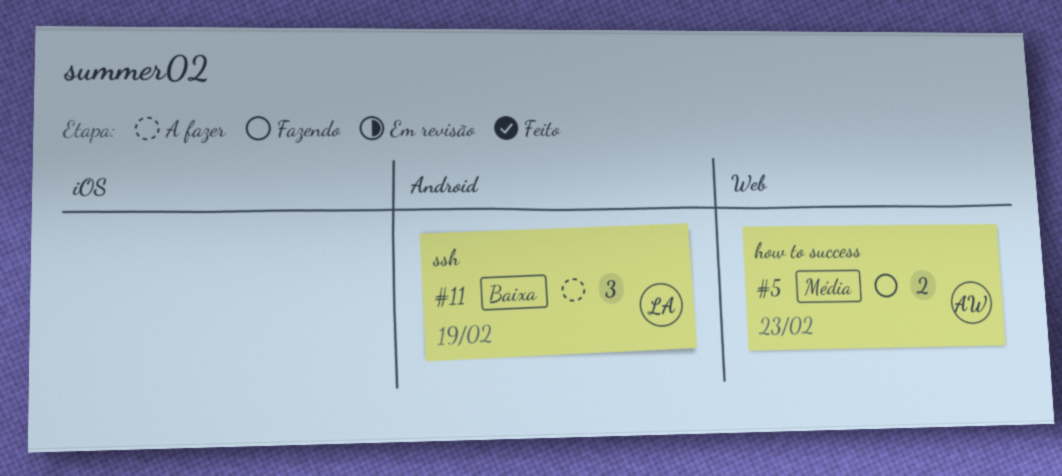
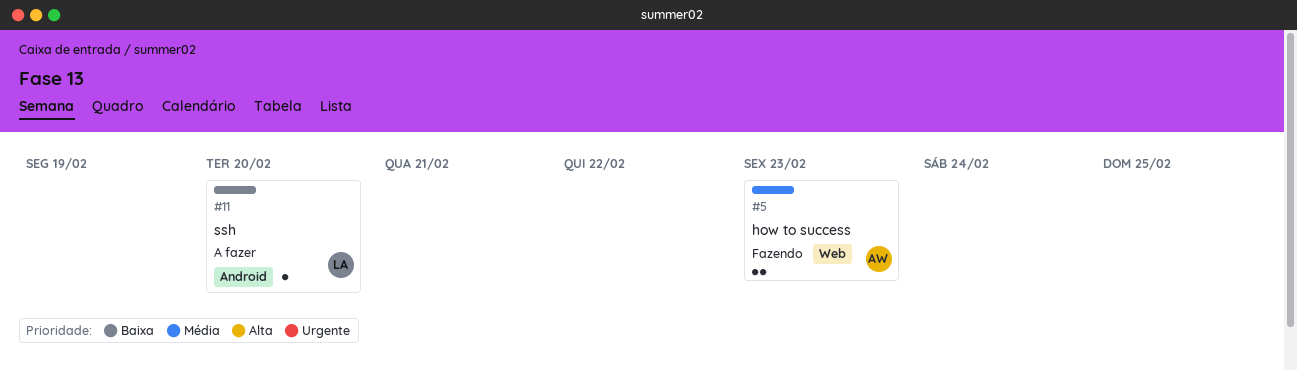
#11, estimate: 3 -> 1
#11, due: Feb 19 -> Feb 20

